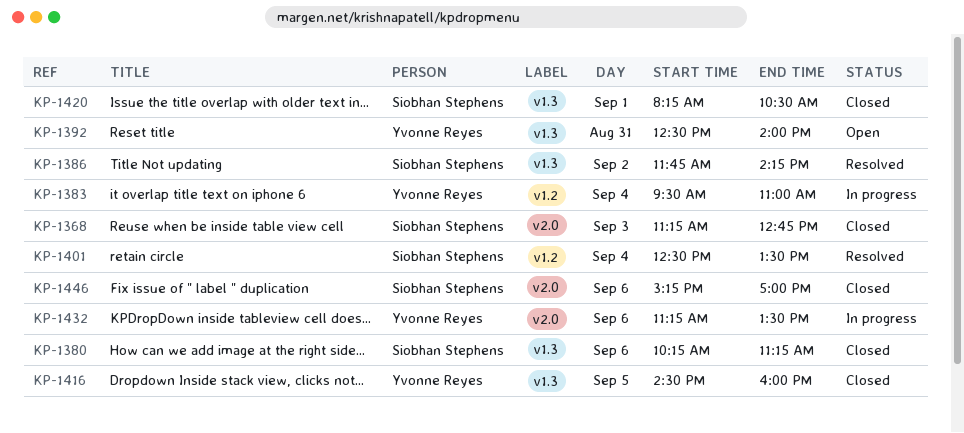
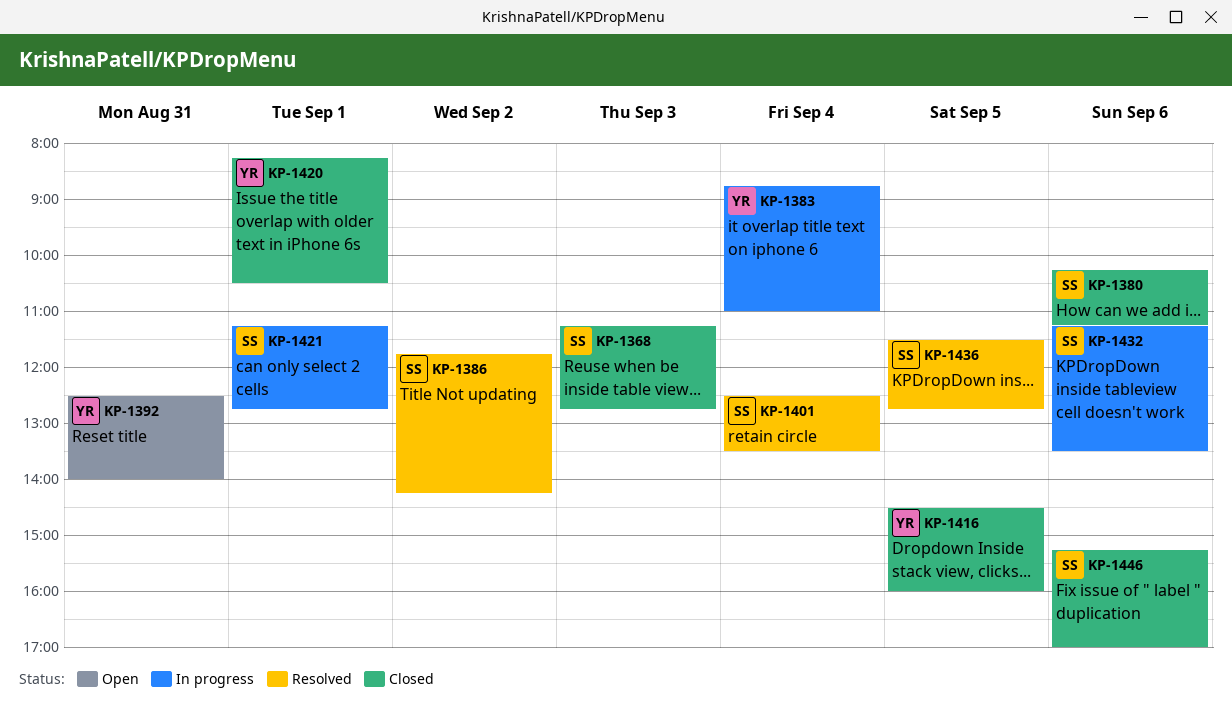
KP-1383, begins: 09:30 -> 08:45
KP-1420, owner: Siobhan Stephens -> Yvonne Reyes
KP-1421: none -> present
KP-1432, owner: Yvonne Reyes -> Siobhan Stephens
KP-1436: none -> present

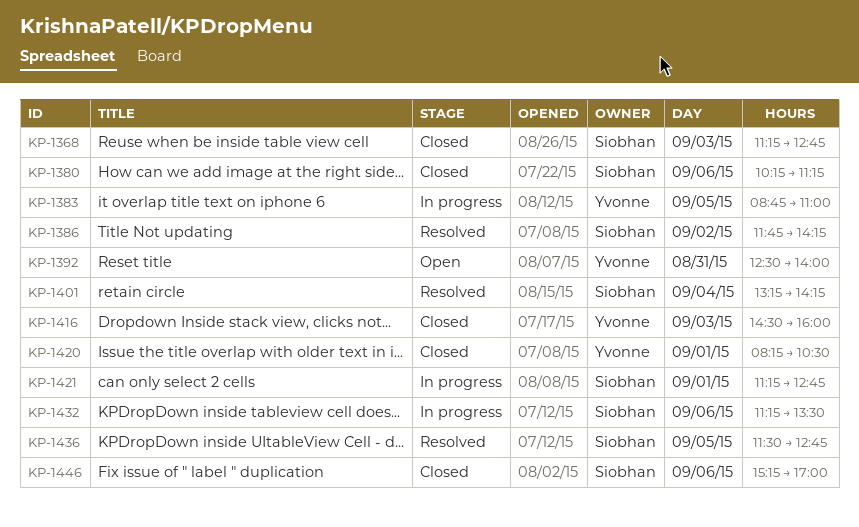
KP-1383, day: Sep 4 -> Sep 5
KP-1401, begins: 12:30 -> 13:15
KP-1401, ends: 13:30 -> 14:15
KP-1416, day: Sep 5 -> Sep 3

